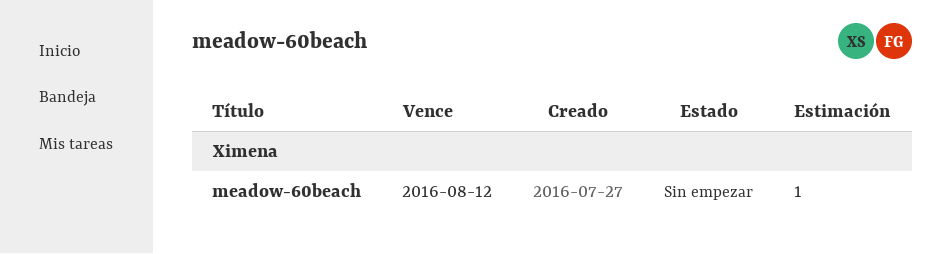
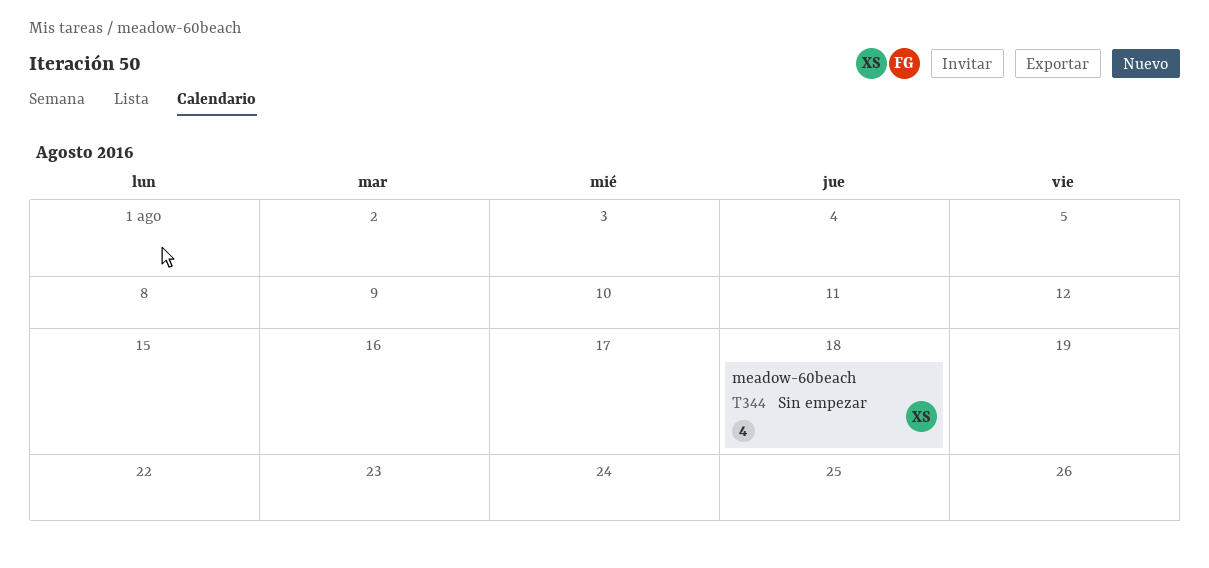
meadow-60beach, estimate: 1 -> 4
meadow-60beach, due: Aug 12 -> Aug 18

